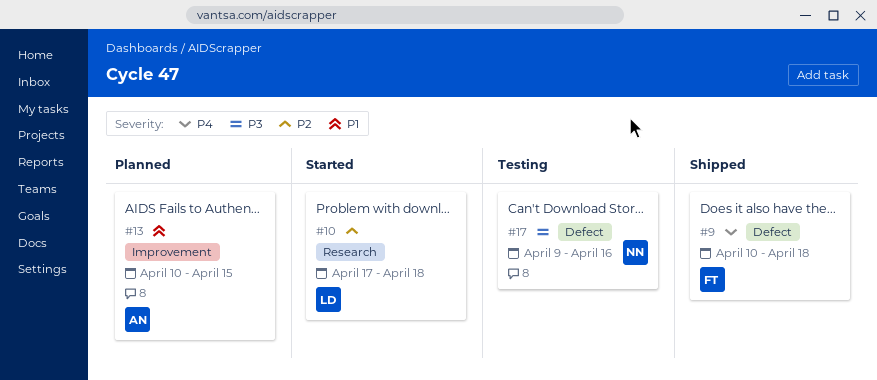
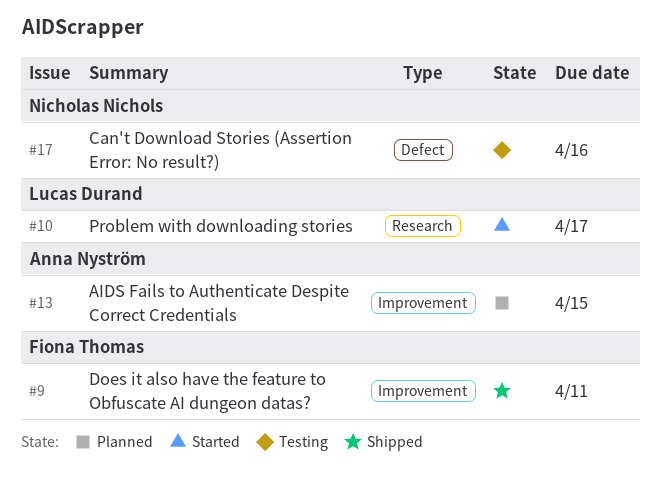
#9, label: Defect -> Improvement
#9, due: Apr 18 -> Apr 11
#10, due: Apr 18 -> Apr 17

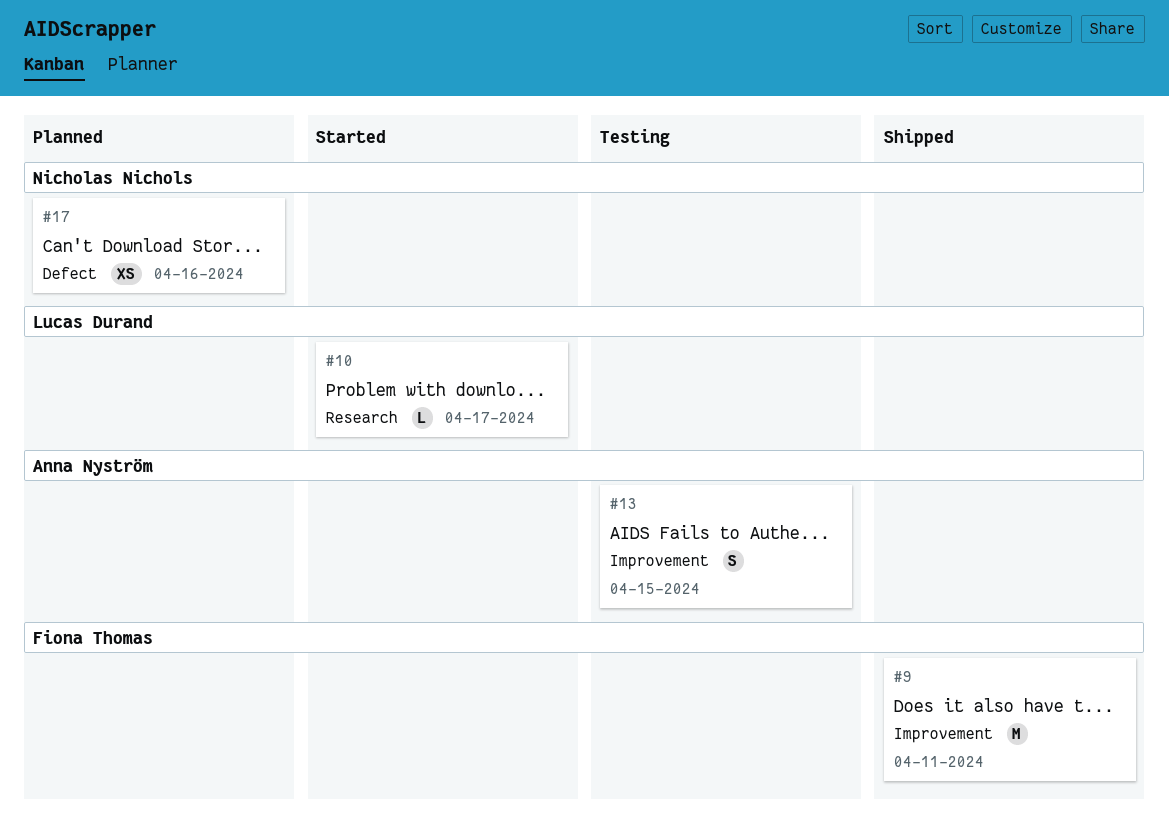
#13, status: Planned -> Testing
#17, status: Testing -> Planned

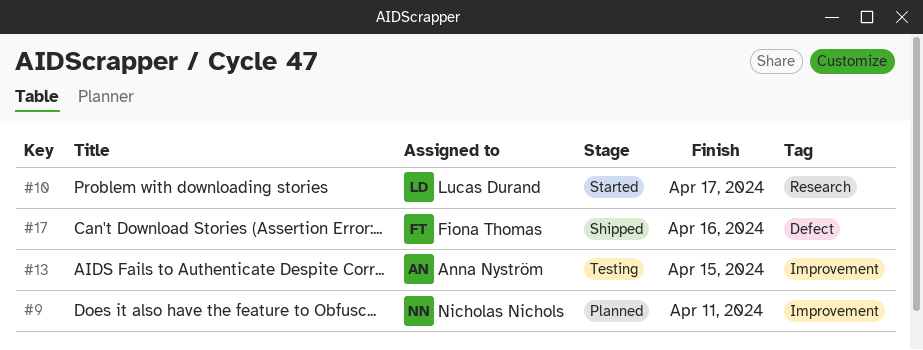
#9, status: Shipped -> Planned
#9, owner: Fiona Thomas -> Nicholas Nichols
#17, status: Planned -> Shipped
#17, owner: Nicholas Nichols -> Fiona Thomas

